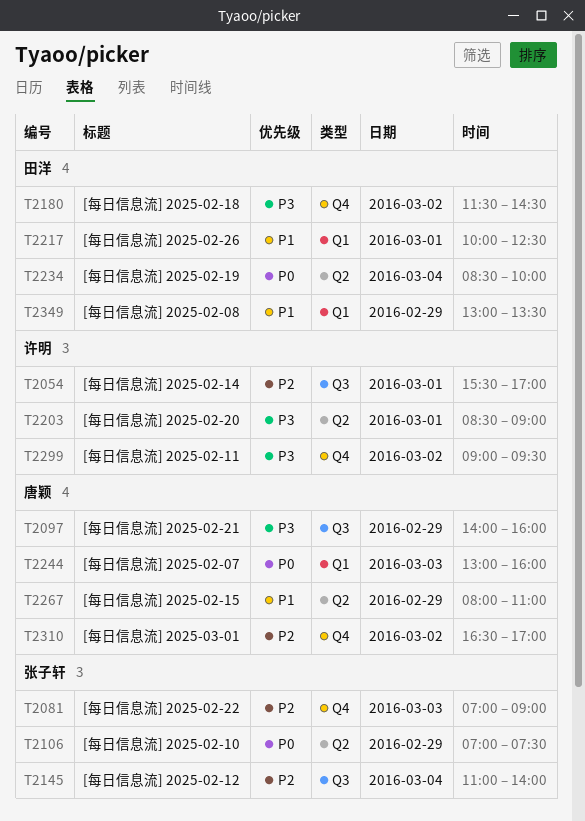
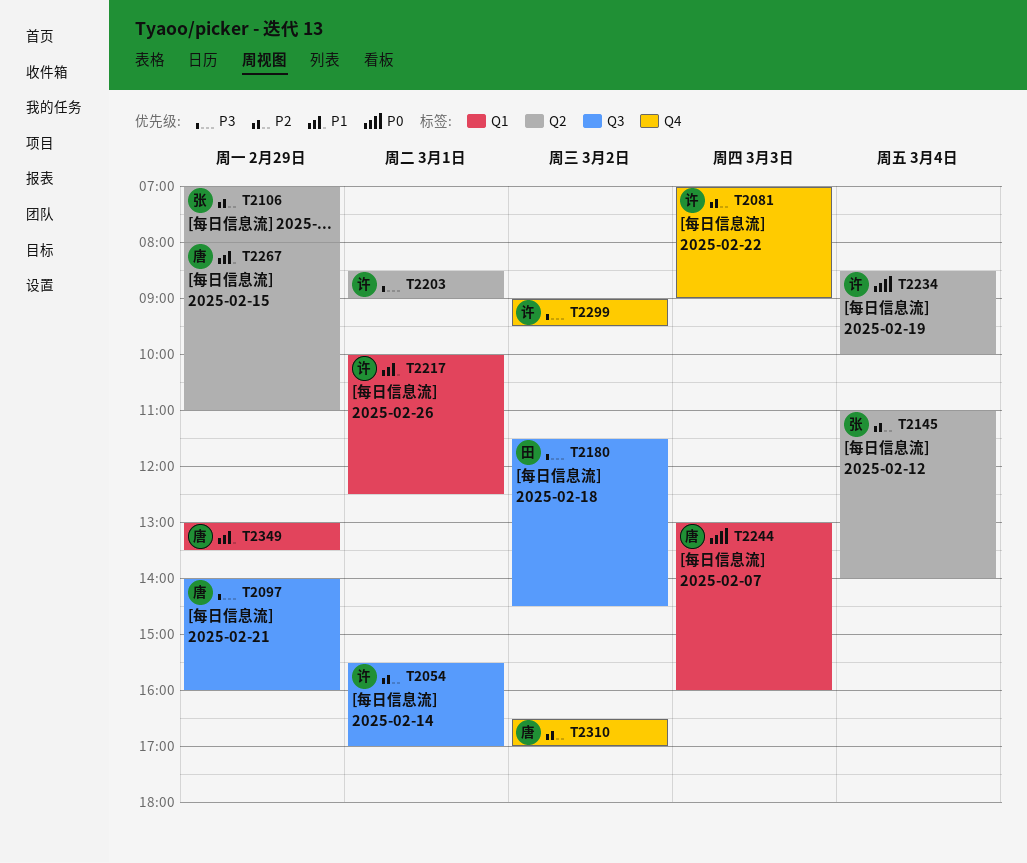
T2081, owner: 张子轩 -> 许明
T2106, priority: P0 -> P2
T2106, ends: 07:30 -> 08:00
T2145, label: Q3 -> Q2
T2180, label: Q4 -> Q3
T2217, owner: 田洋 -> 许明
T2234, owner: 田洋 -> 许明
T2349, owner: 田洋 -> 唐颖

